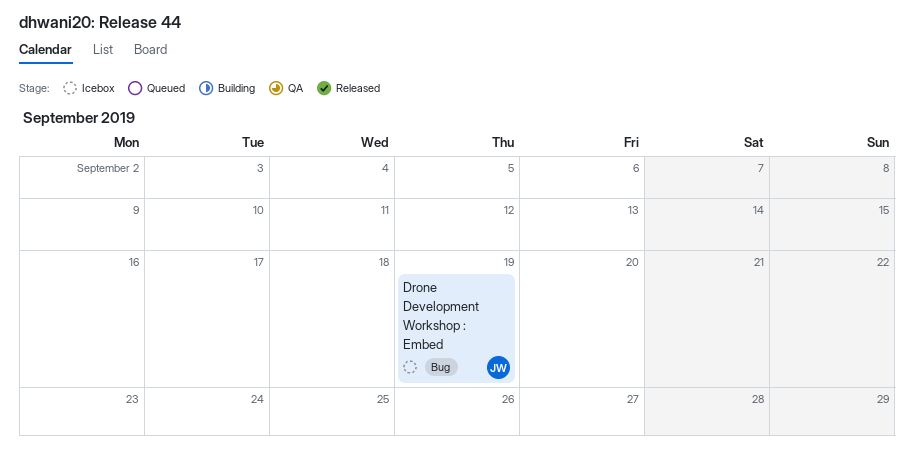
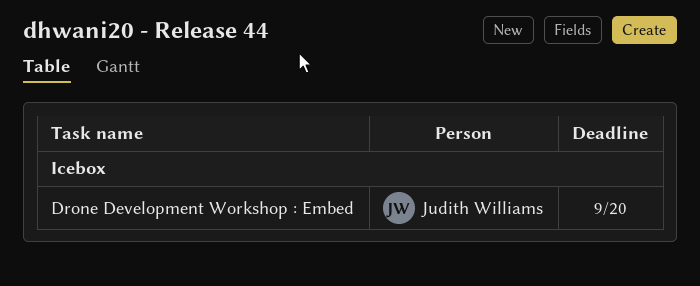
Drone Development Workshop : Embed, due: Sep 19 -> Sep 20

